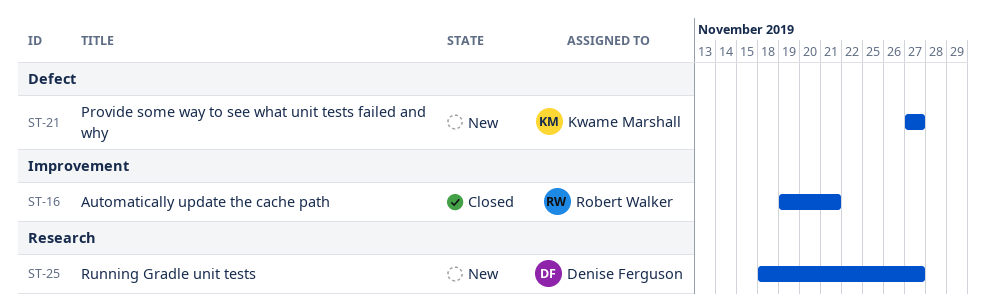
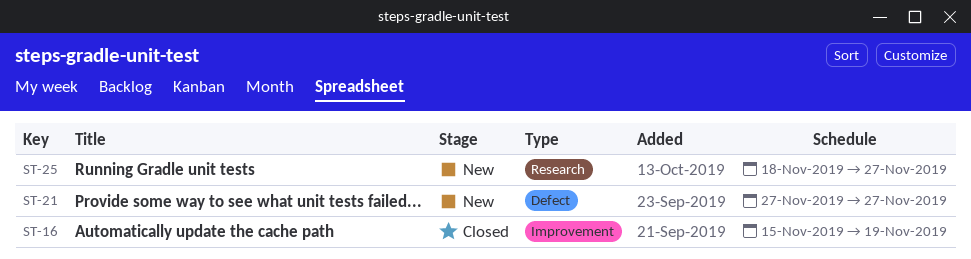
ST-16, start: Nov 19 -> Nov 15
ST-16, due: Nov 21 -> Nov 19

